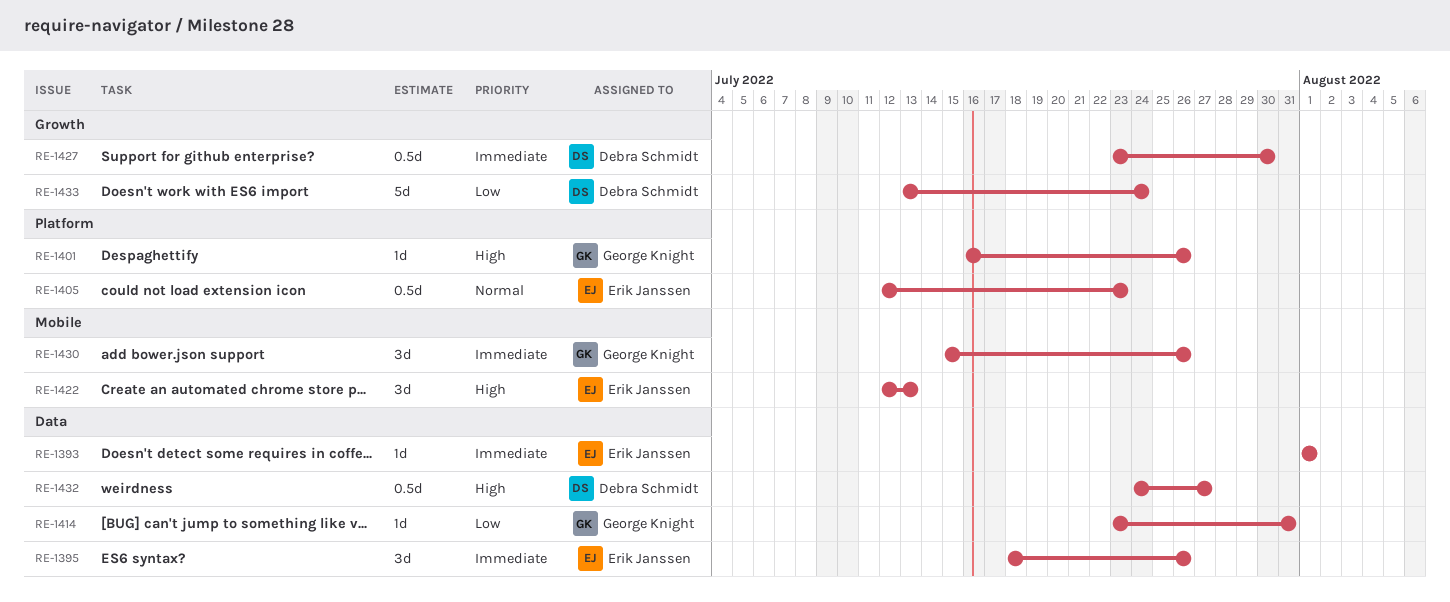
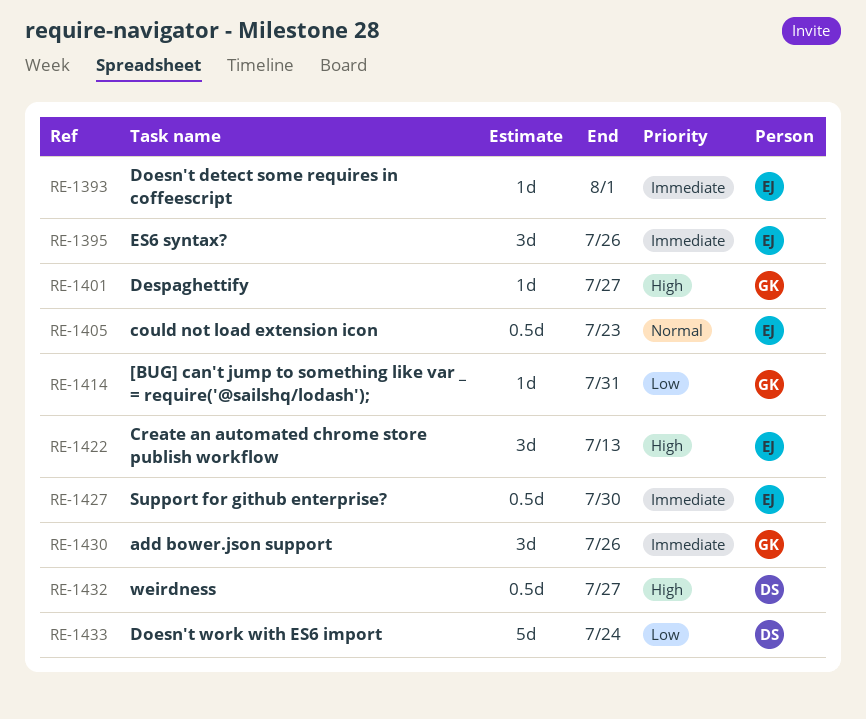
RE-1401, due: Jul 26 -> Jul 27
RE-1427, owner: Debra Schmidt -> Erik Janssen

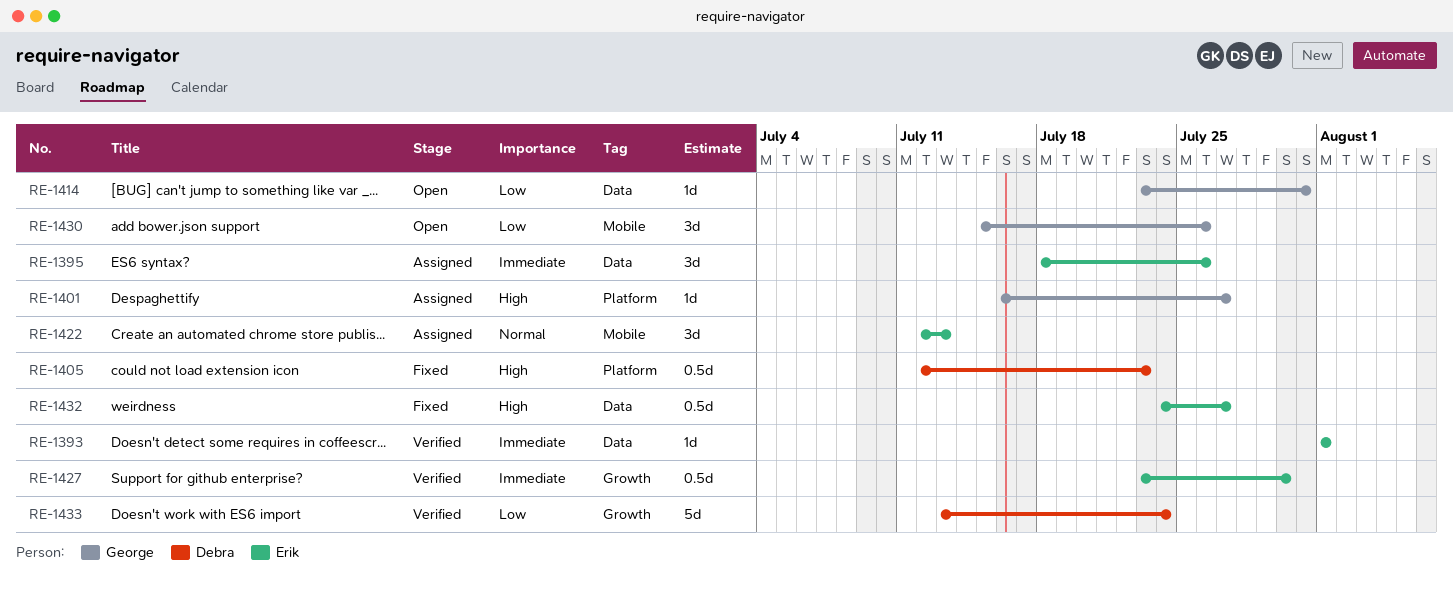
RE-1405, owner: Erik -> Debra
RE-1405, priority: Normal -> High
RE-1422, priority: High -> Normal
RE-1430, priority: Immediate -> Low
RE-1432, owner: Debra -> Erik

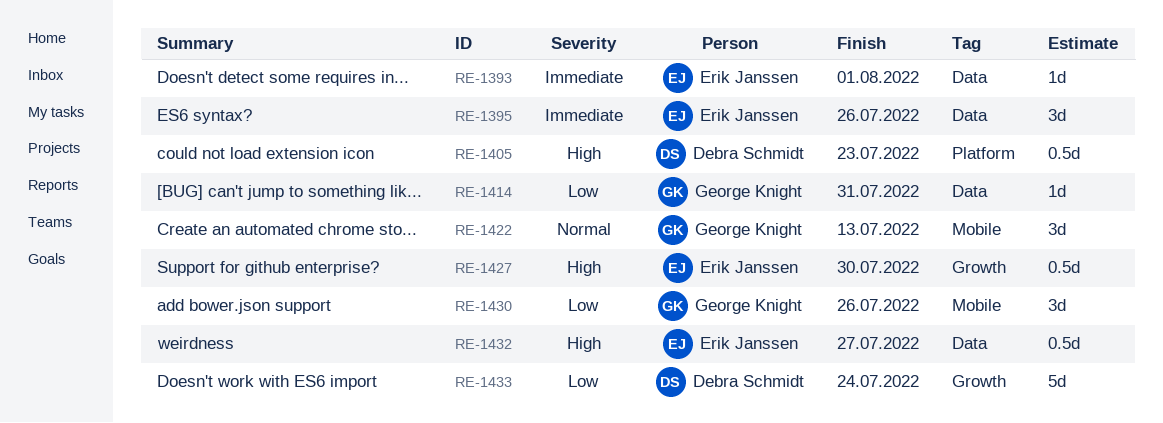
RE-1401: present -> none
RE-1422, owner: Erik Janssen -> George Knight
RE-1427, priority: Immediate -> High

